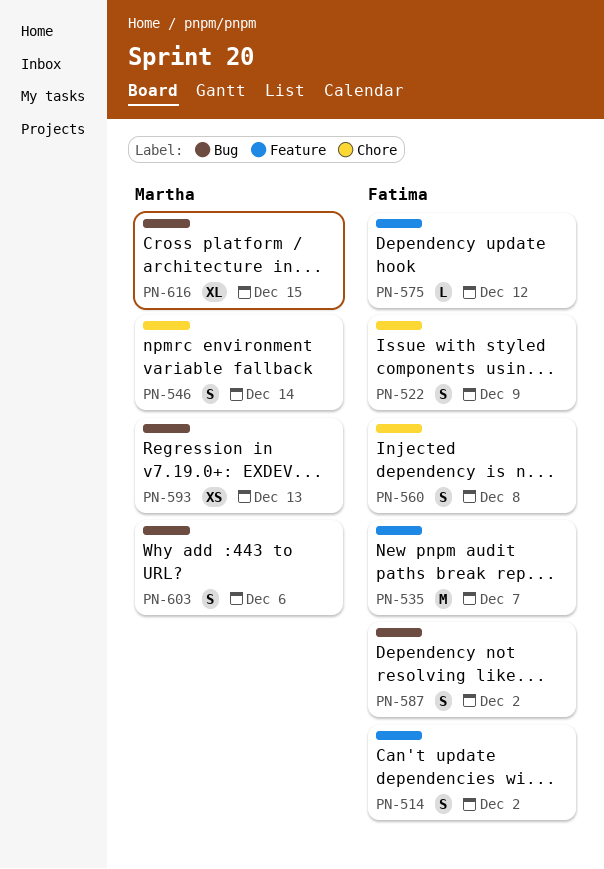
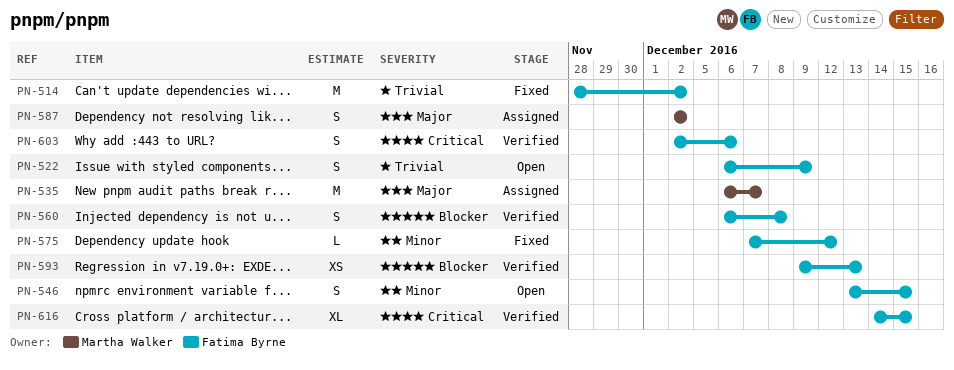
PN-514, estimate: S -> M
PN-535, owner: Fatima Byrne -> Martha Walker
PN-546, owner: Martha Walker -> Fatima Byrne
PN-546, due: Dec 14 -> Dec 15
PN-587, owner: Fatima Byrne -> Martha Walker
PN-593, owner: Martha Walker -> Fatima Byrne
PN-603, owner: Martha Walker -> Fatima Byrne
PN-616, owner: Martha Walker -> Fatima Byrne

